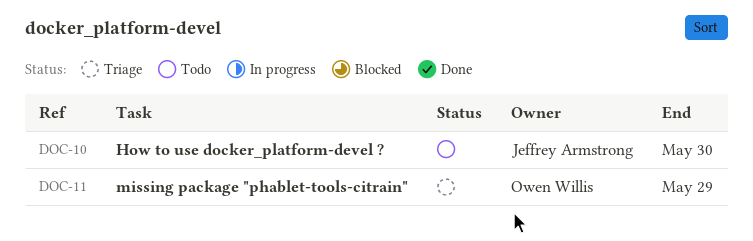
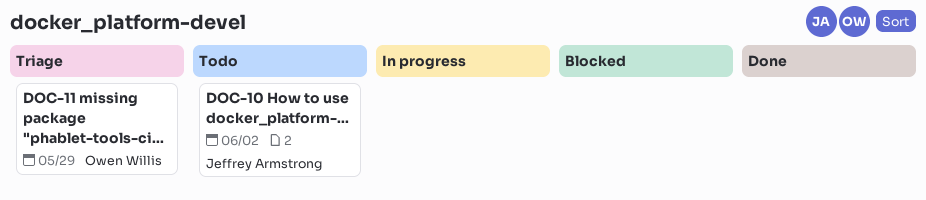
DOC-10, due: May 30 -> Jun 2

